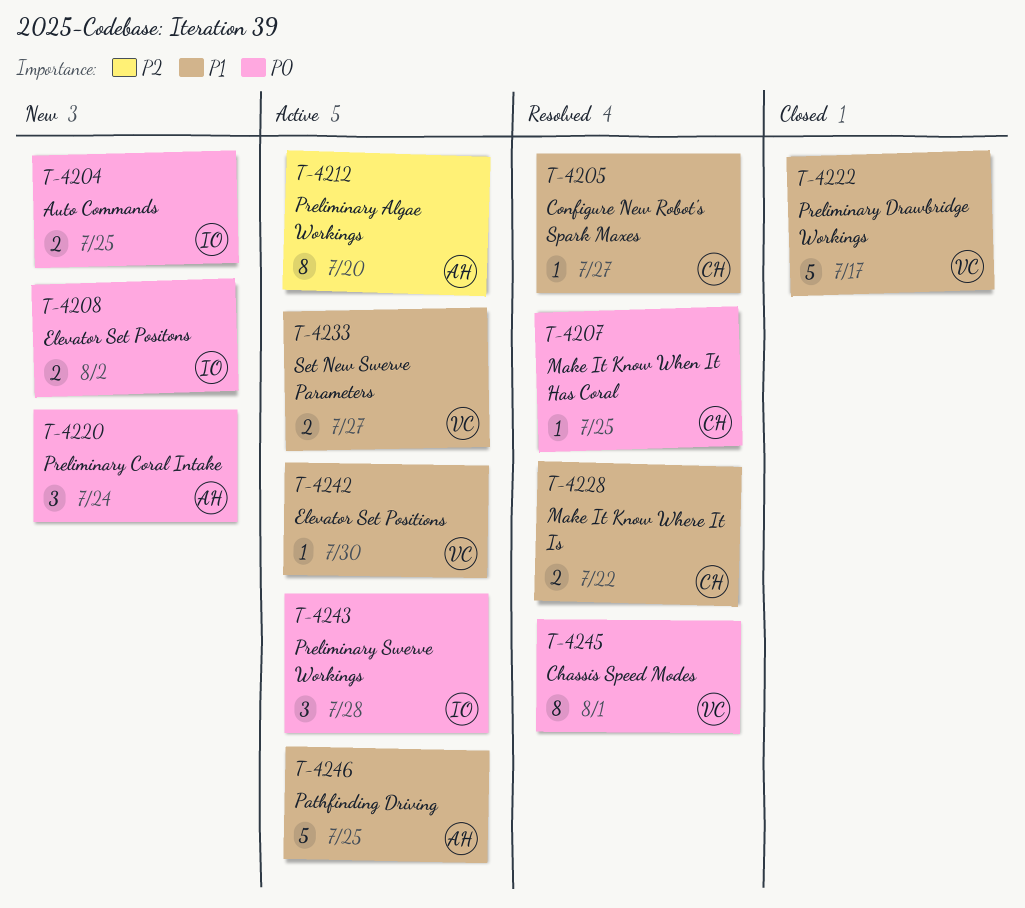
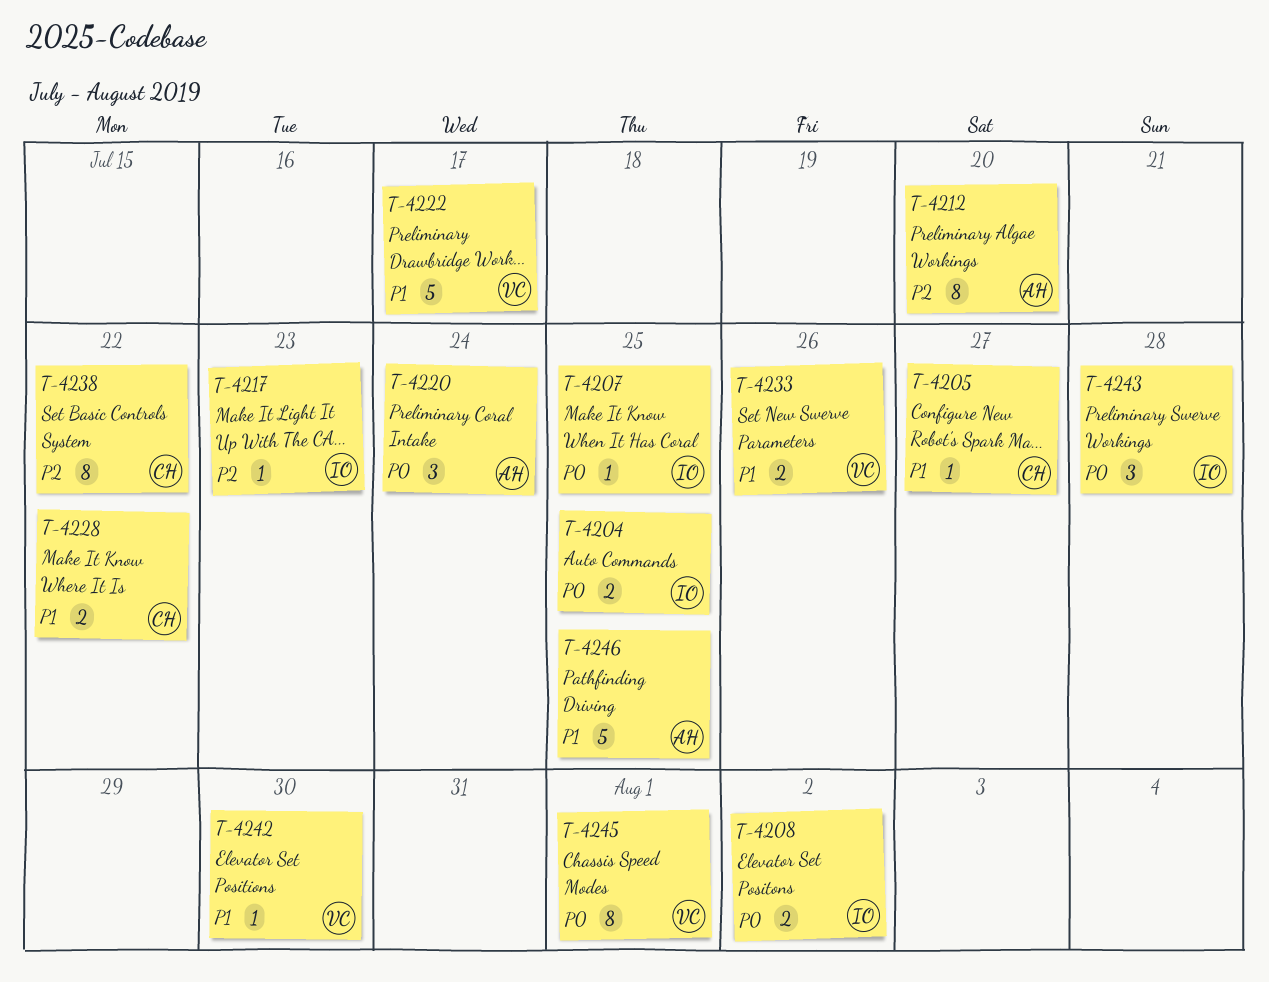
T-4207, owner: CH -> IO
T-4217: none -> present
T-4233, due: Jul 27 -> Jul 26
T-4238: none -> present

